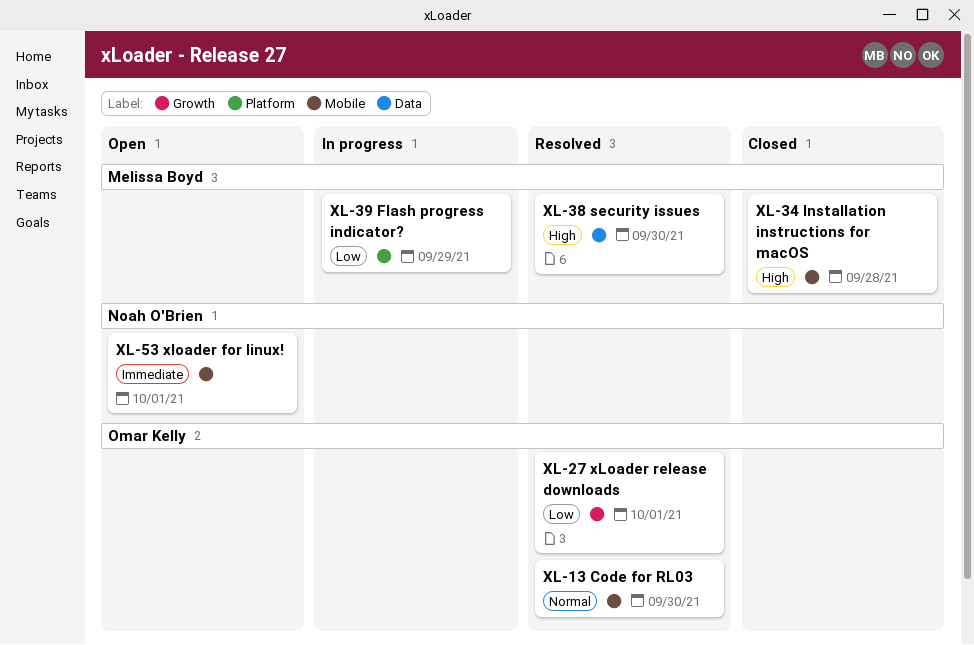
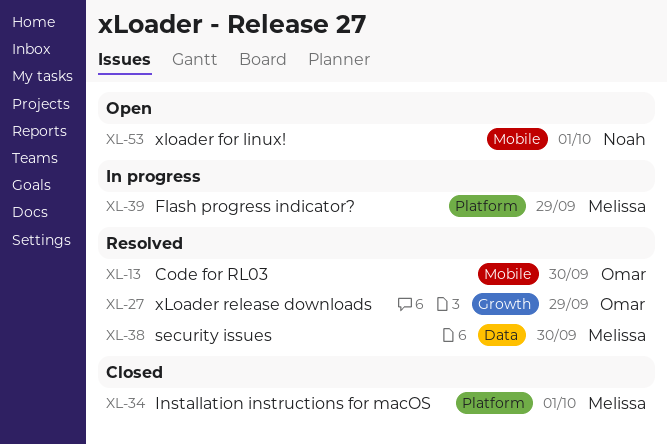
XL-27, due: Oct 1 -> Sep 29
XL-34, label: Mobile -> Platform
XL-34, due: Sep 28 -> Oct 1

